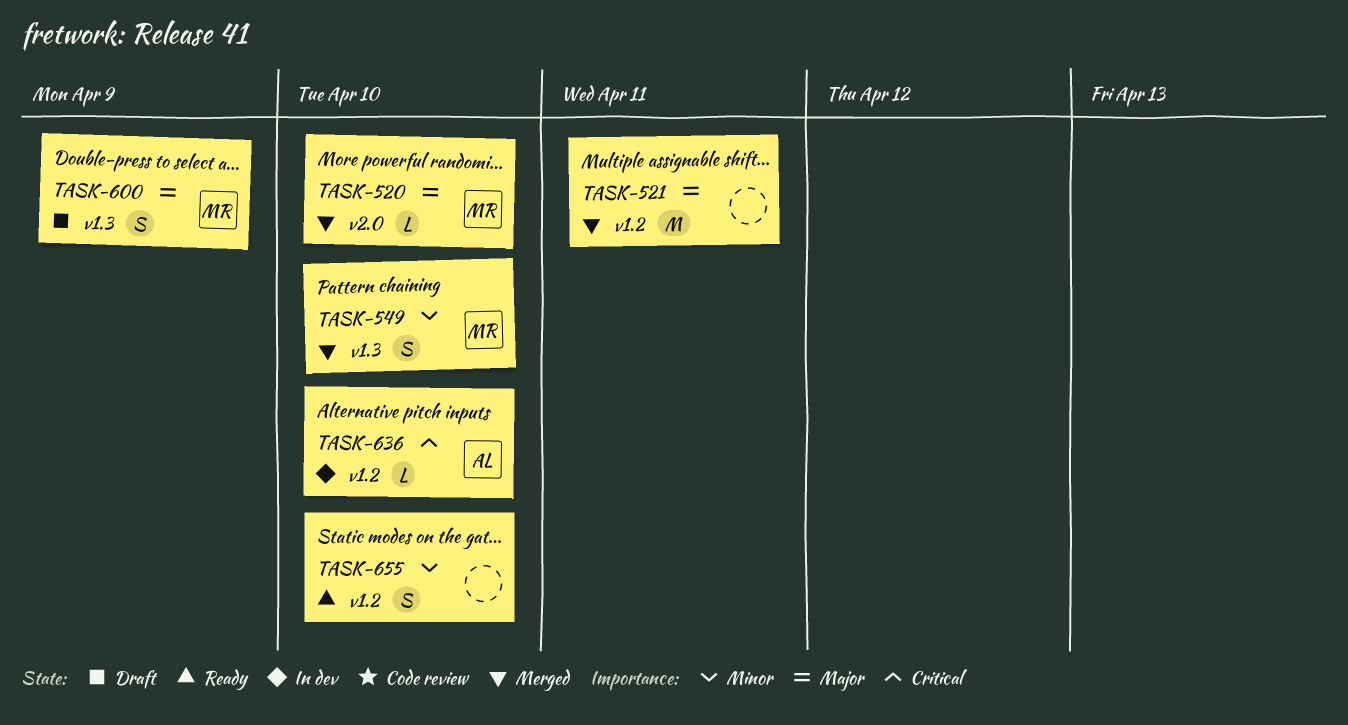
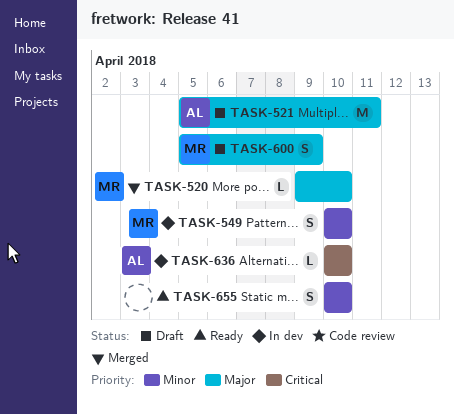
TASK-521, status: Merged -> Draft
TASK-521, owner: none -> AL
TASK-549, status: Merged -> In dev

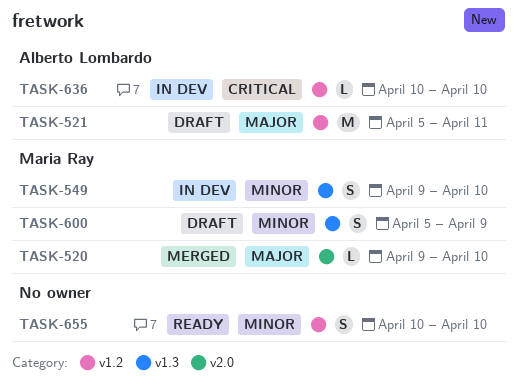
TASK-549, start: Apr 10 -> Apr 9
TASK-600, priority: Major -> Minor

